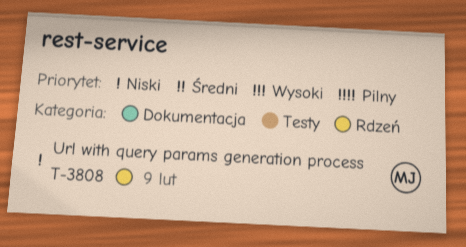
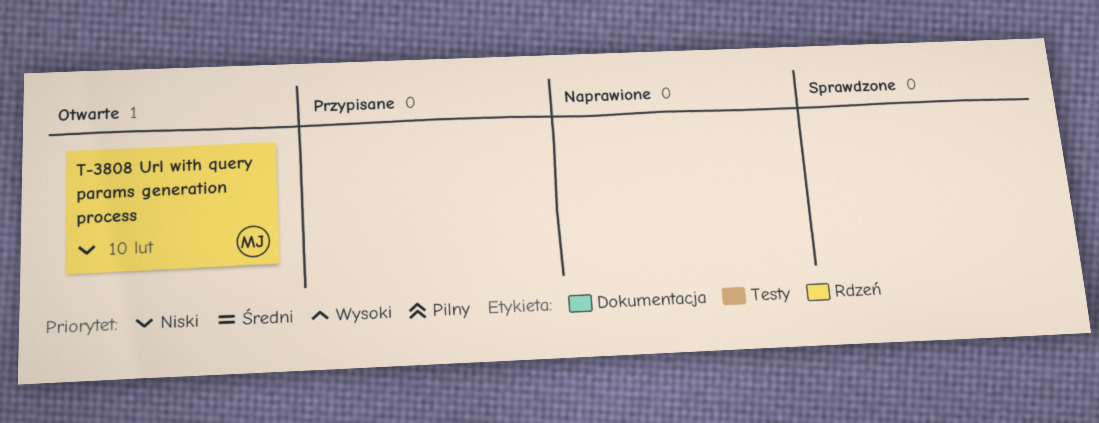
T-3808, due: Feb 9 -> Feb 10

